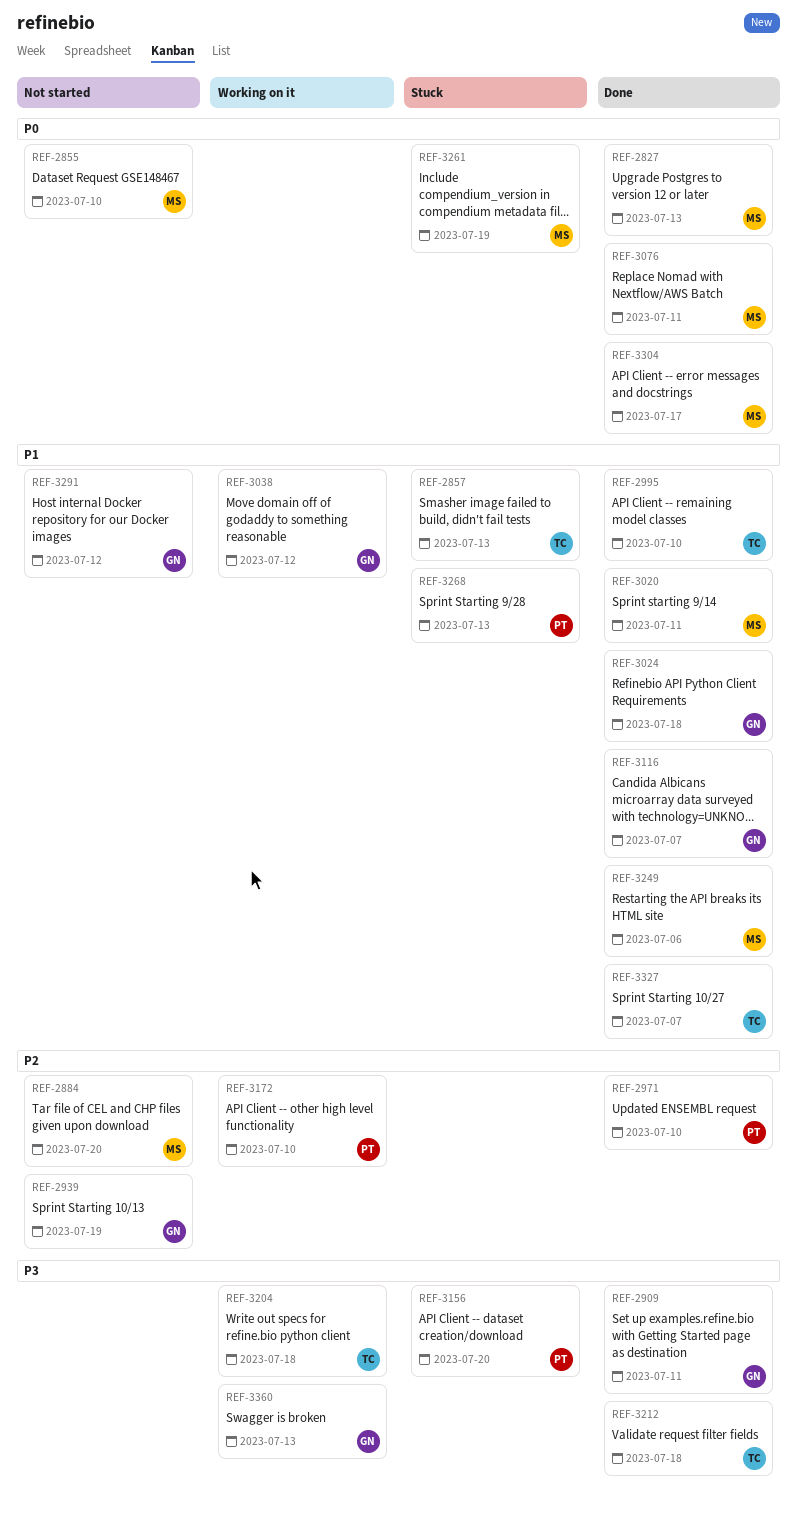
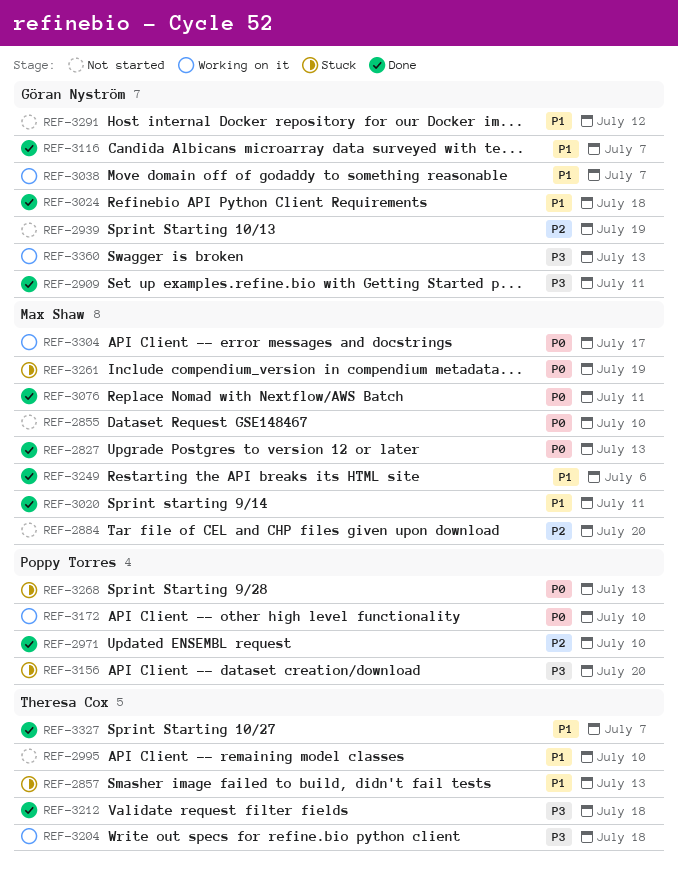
REF-2995, status: Done -> Not started
REF-3038, due: Jul 12 -> Jul 7
REF-3172, priority: P2 -> P0
REF-3268, priority: P1 -> P0
REF-3304, status: Done -> Working on it

